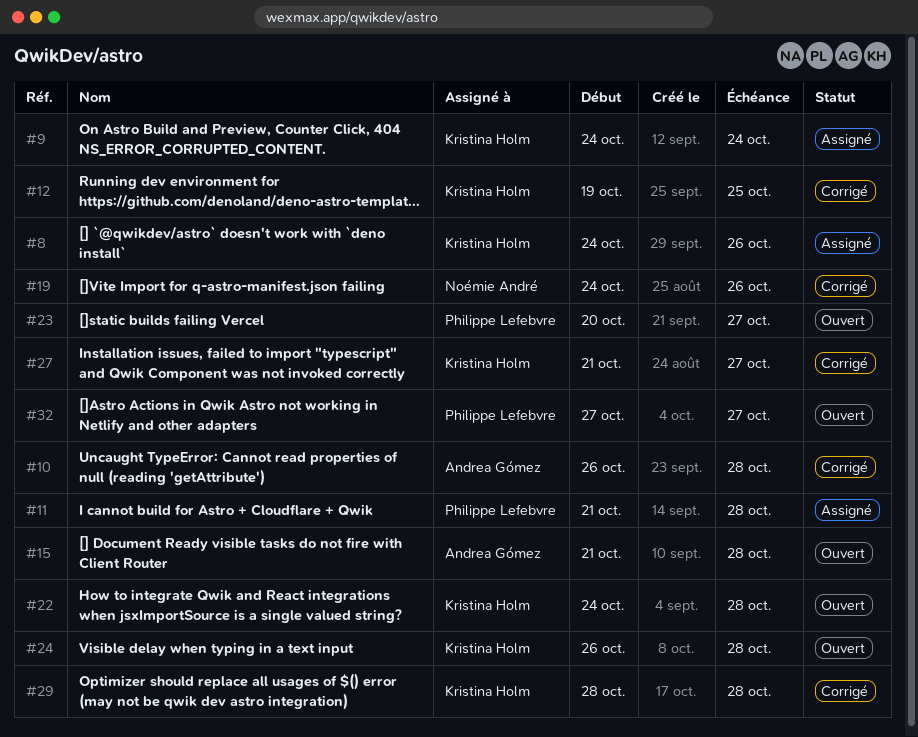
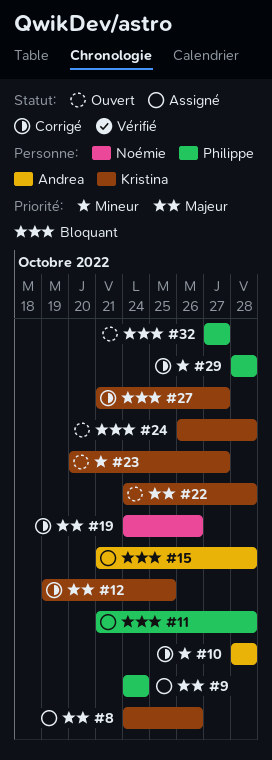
#9, owner: Kristina Holm -> Philippe Lefebvre
#10, start: Oct 26 -> Oct 28
#15, status: Ouvert -> Assigné
#23, owner: Philippe Lefebvre -> Kristina Holm
#29, owner: Kristina Holm -> Philippe Lefebvre

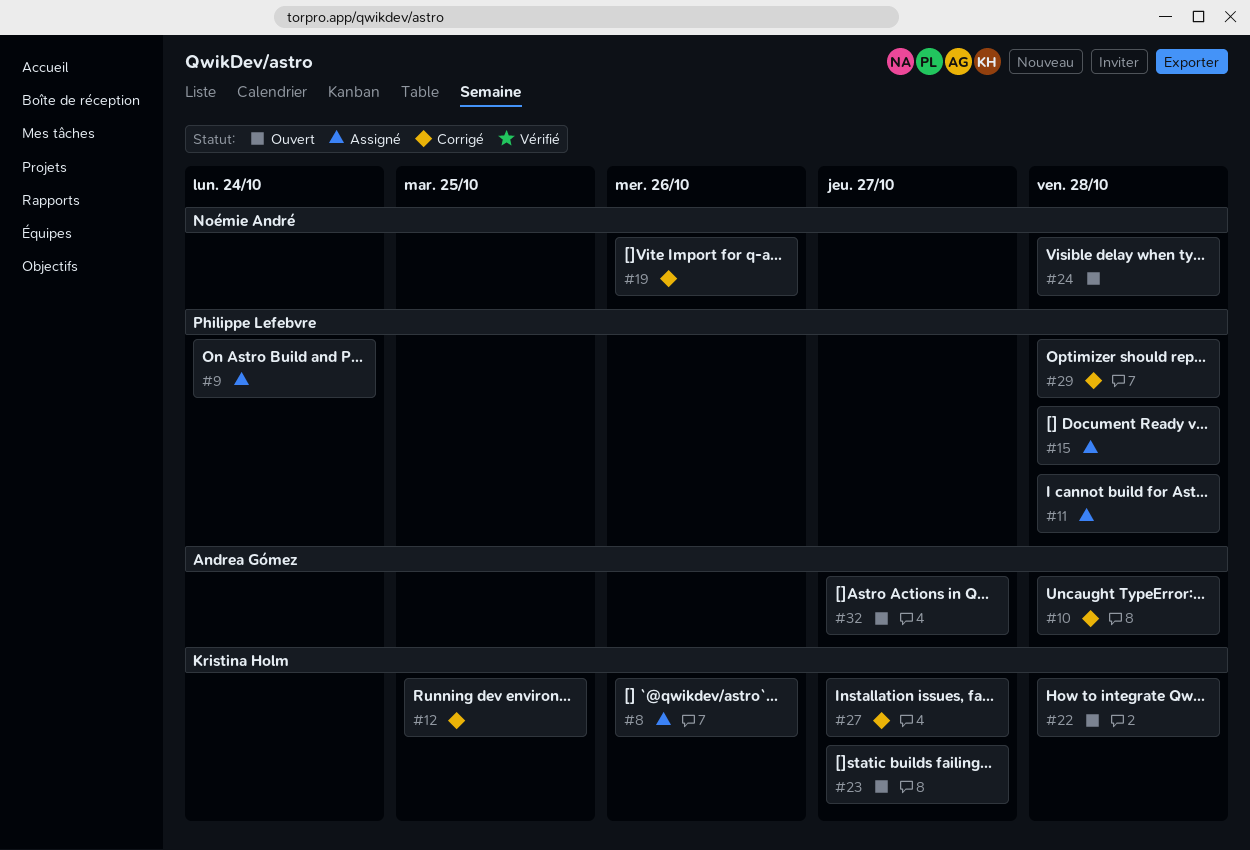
#15, owner: Andrea Gómez -> Philippe Lefebvre
#24, owner: Kristina Holm -> Noémie André
#32, owner: Philippe Lefebvre -> Andrea Gómez

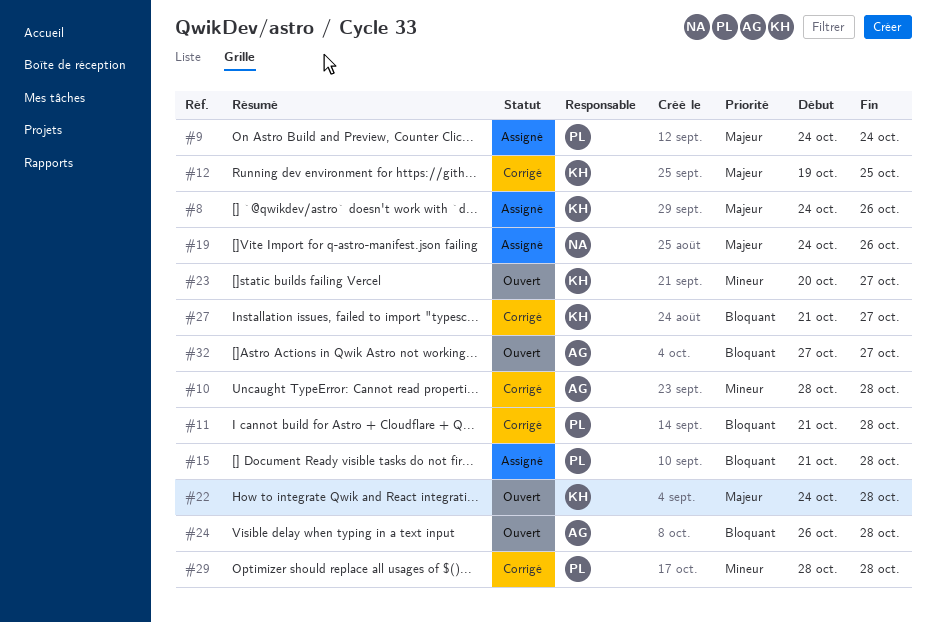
#11, status: Assigné -> Corrigé
#19, status: Corrigé -> Assigné
#24, owner: Noémie André -> Andrea Gómez

